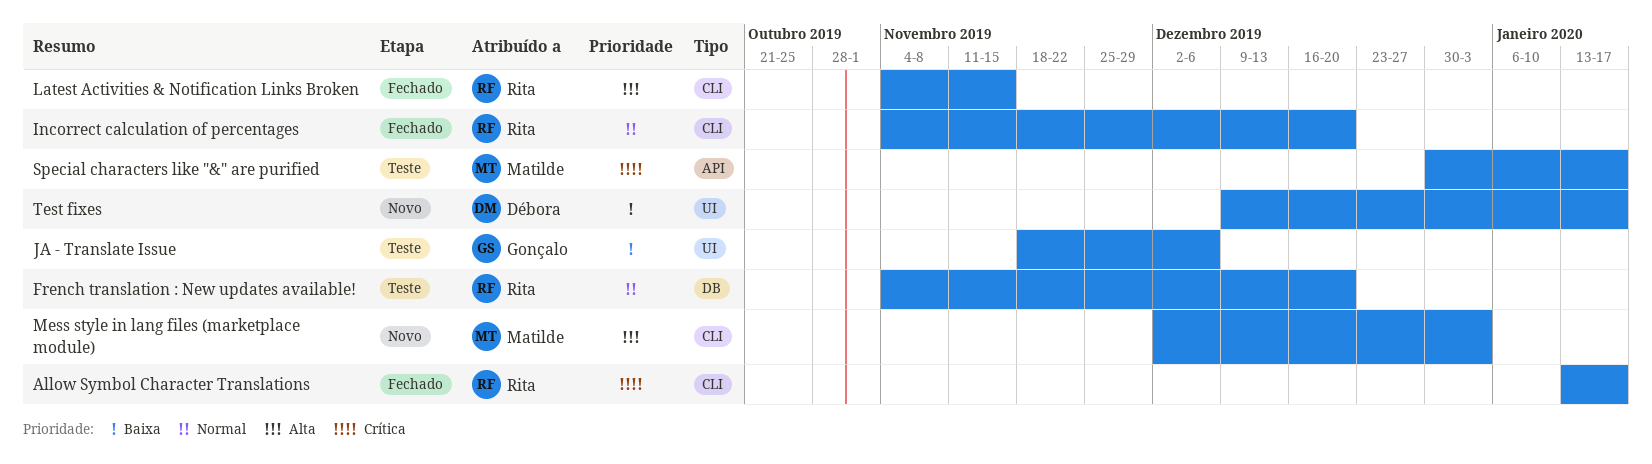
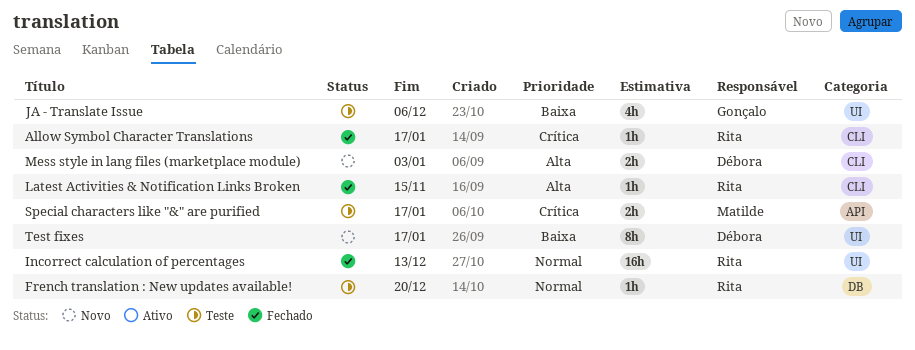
Incorrect calculation of percentages, label: CLI -> UI
Incorrect calculation of percentages, due: Dec 20 -> Dec 13
Mess style in lang files (marketplace module), owner: Matilde -> Débora

